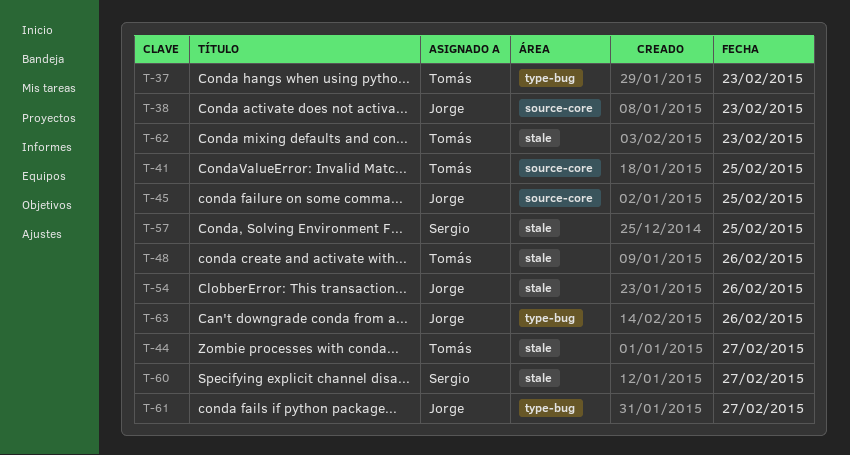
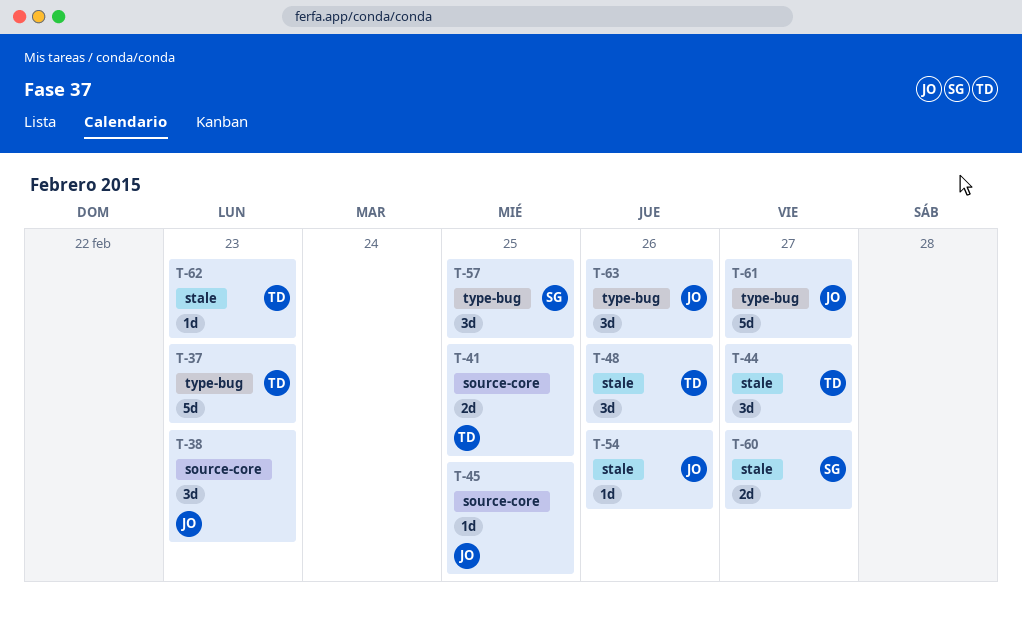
T-57, label: stale -> type-bug

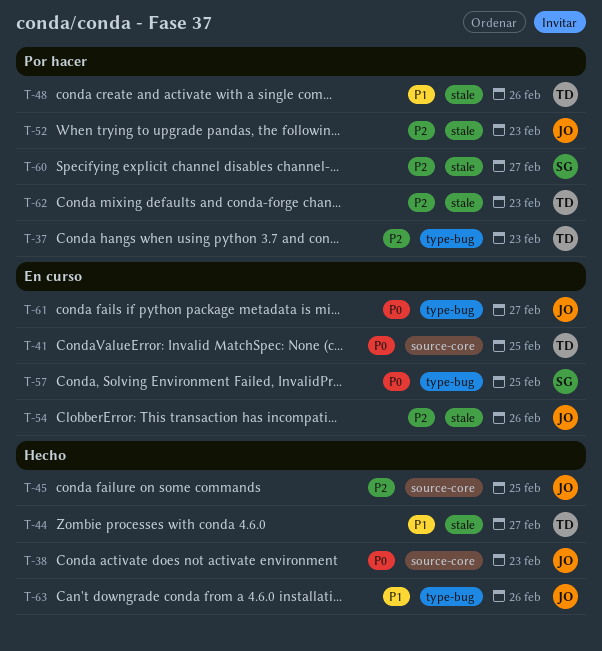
T-52: none -> present

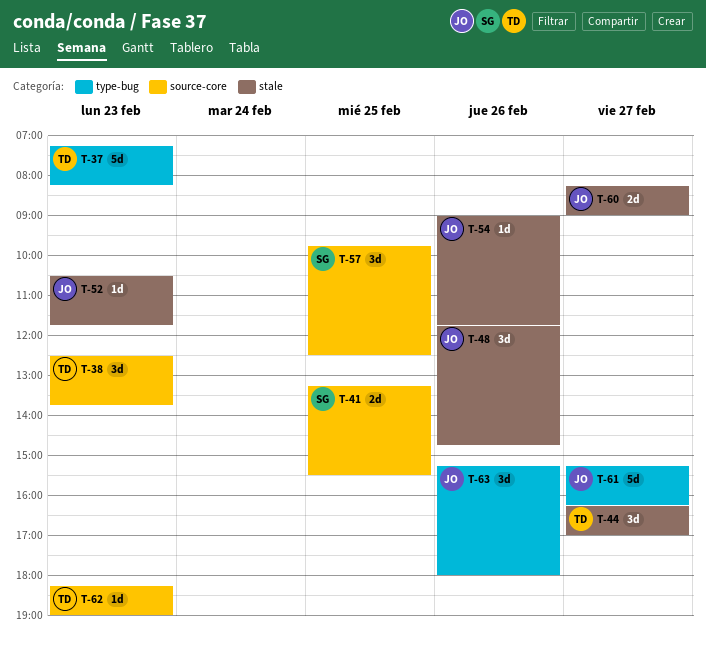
T-38, owner: JO -> TD
T-41, owner: TD -> SG
T-45: present -> none
T-48, owner: TD -> JO
T-57, label: type-bug -> source-core
T-60, owner: SG -> JO
T-62, label: stale -> source-core

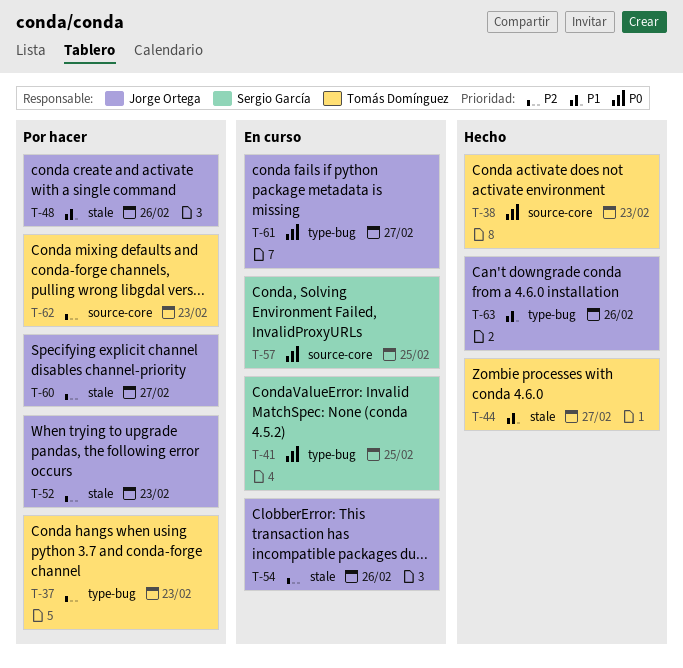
T-41, label: source-core -> type-bug

